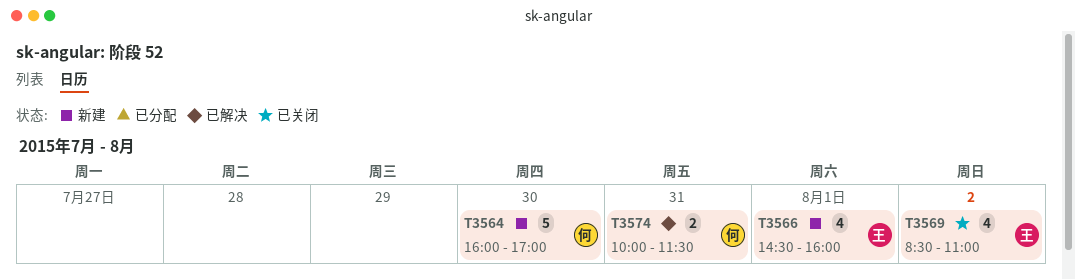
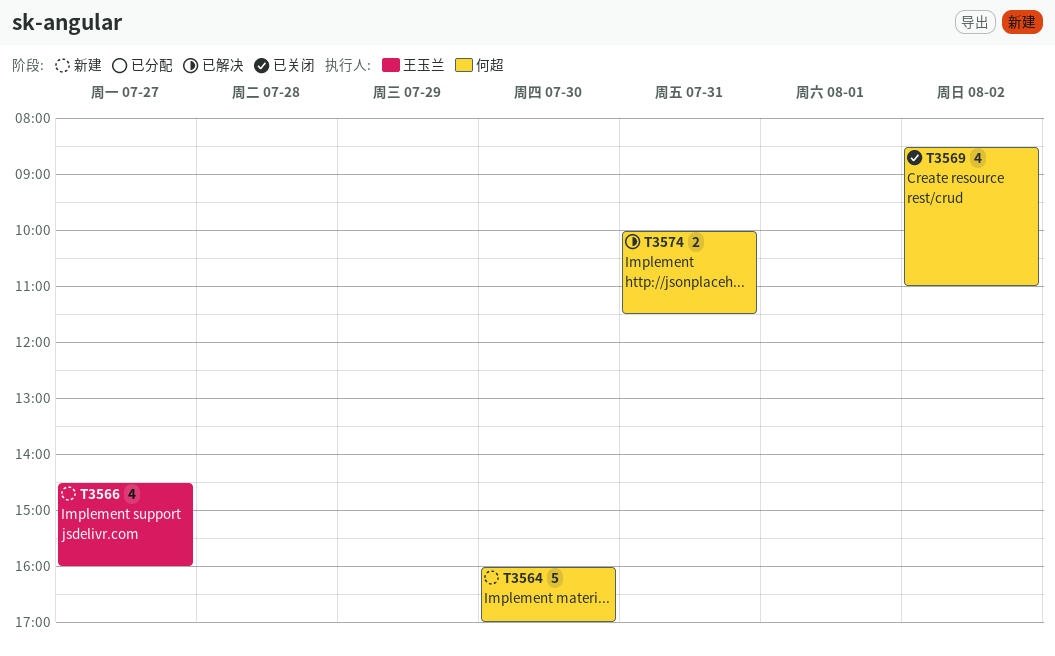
T3566, day: Aug 1 -> Jul 27
T3569, owner: 王玉兰 -> 何超

